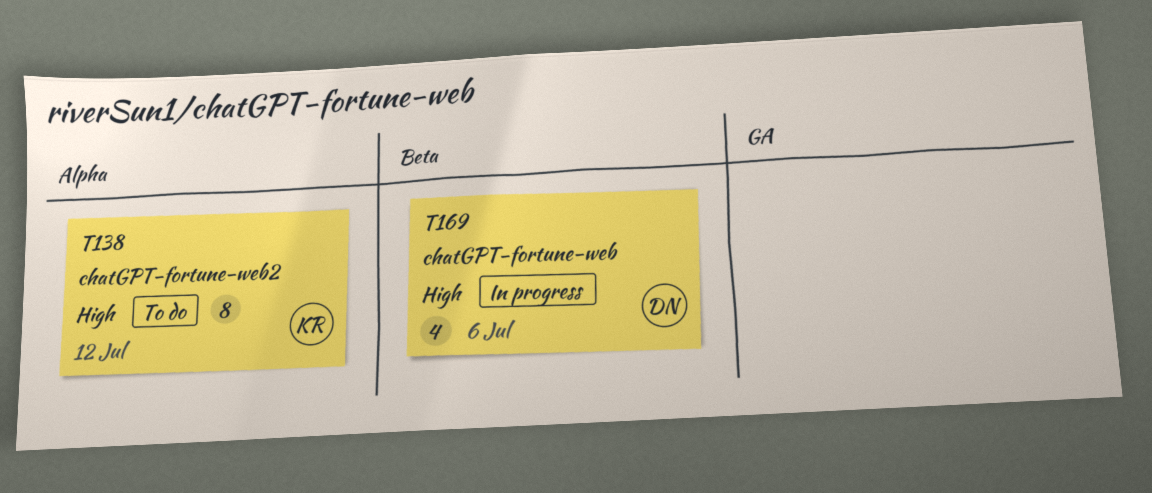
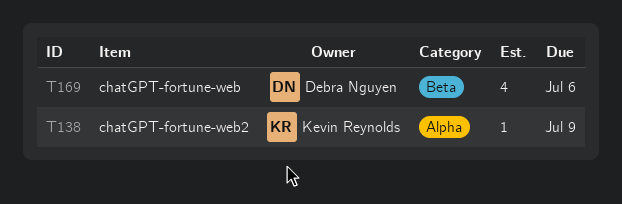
T138, estimate: 8 -> 1
T138, due: Jul 12 -> Jul 9

